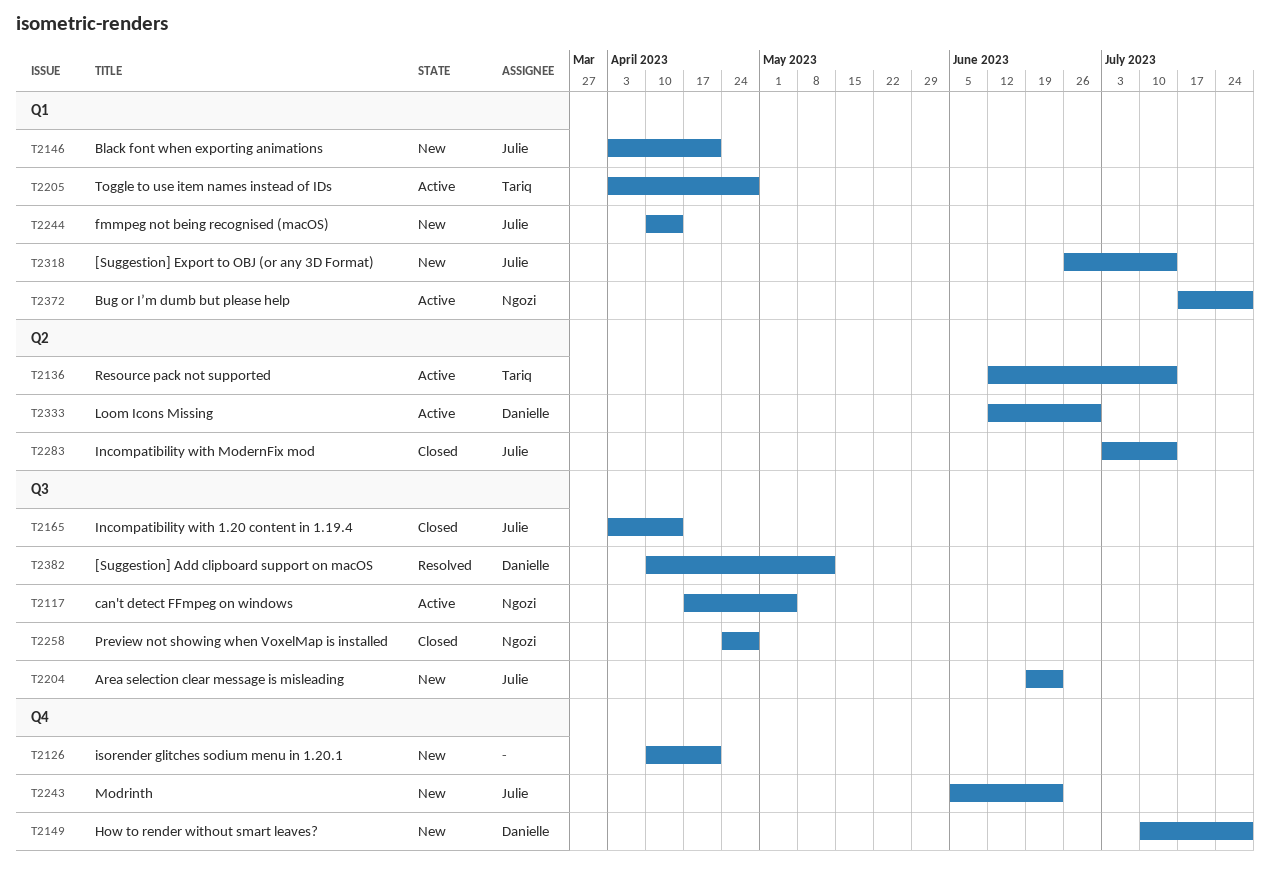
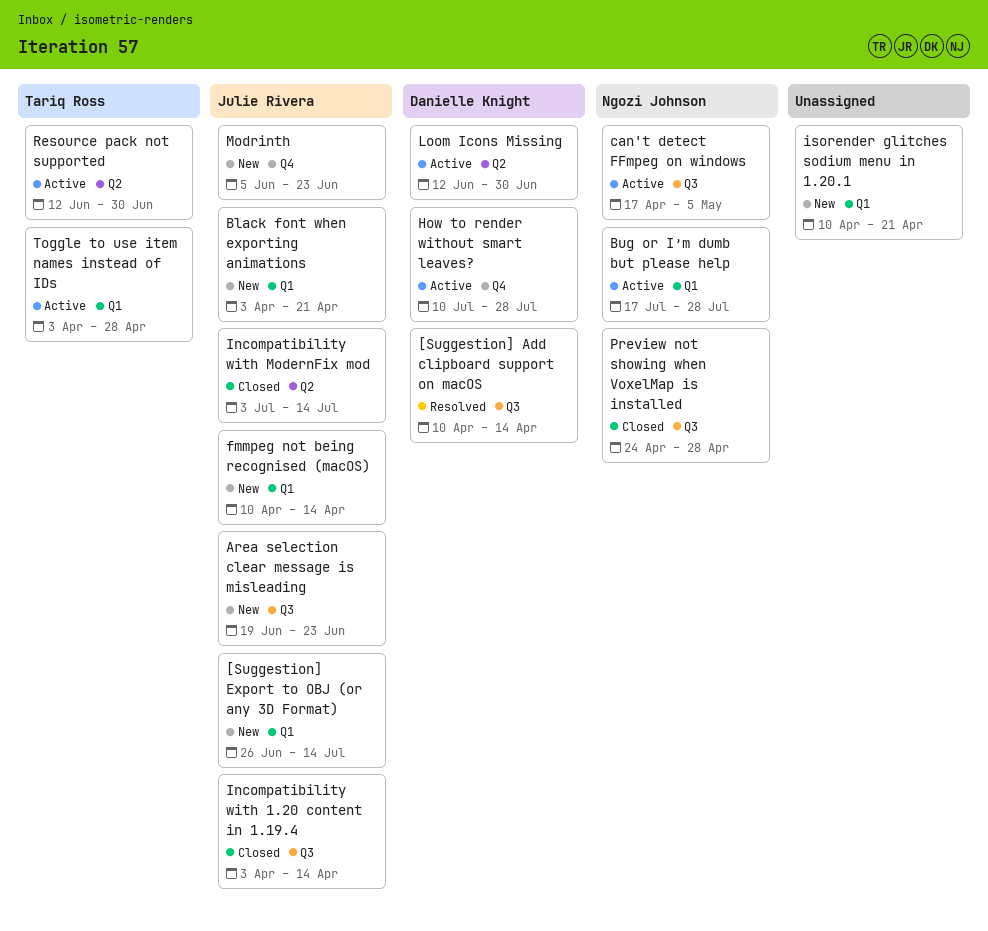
[Suggestion] Add clipboard support on macOS, due: May 12 -> Apr 14
How to render without smart leaves?, status: New -> Active
isorender glitches sodium menu in 1.20.1, label: Q4 -> Q1
Resource pack not supported, due: Jul 14 -> Jun 30

